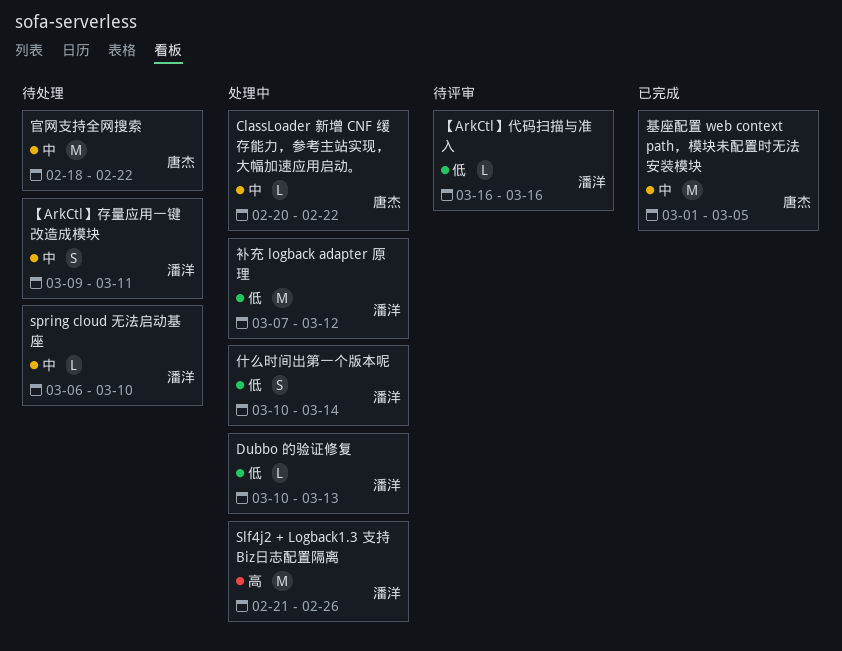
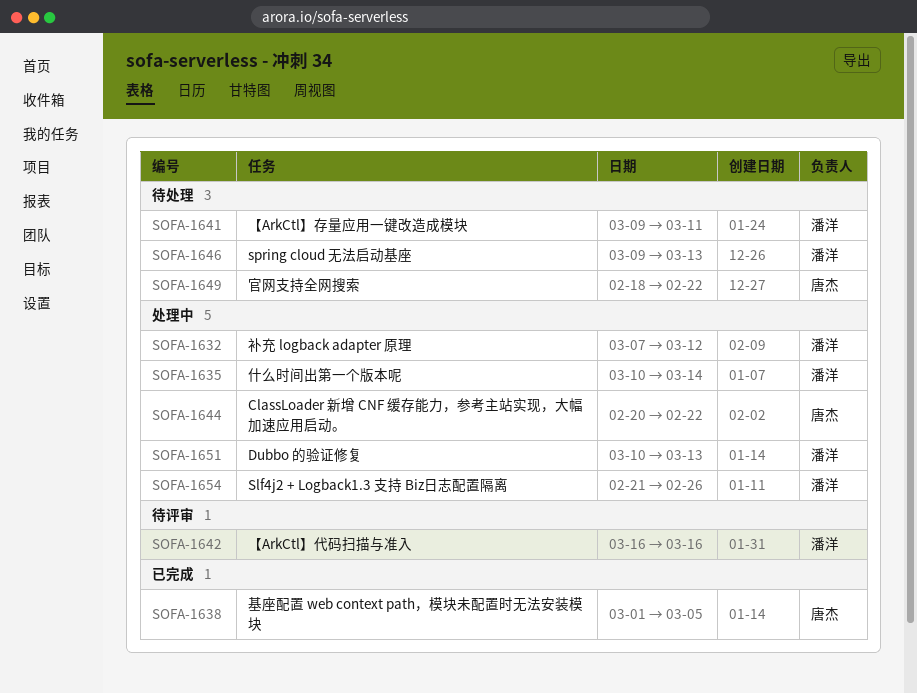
spring cloud 无法启动基座, start: Mar 6 -> Mar 9
spring cloud 无法启动基座, due: Mar 10 -> Mar 13

